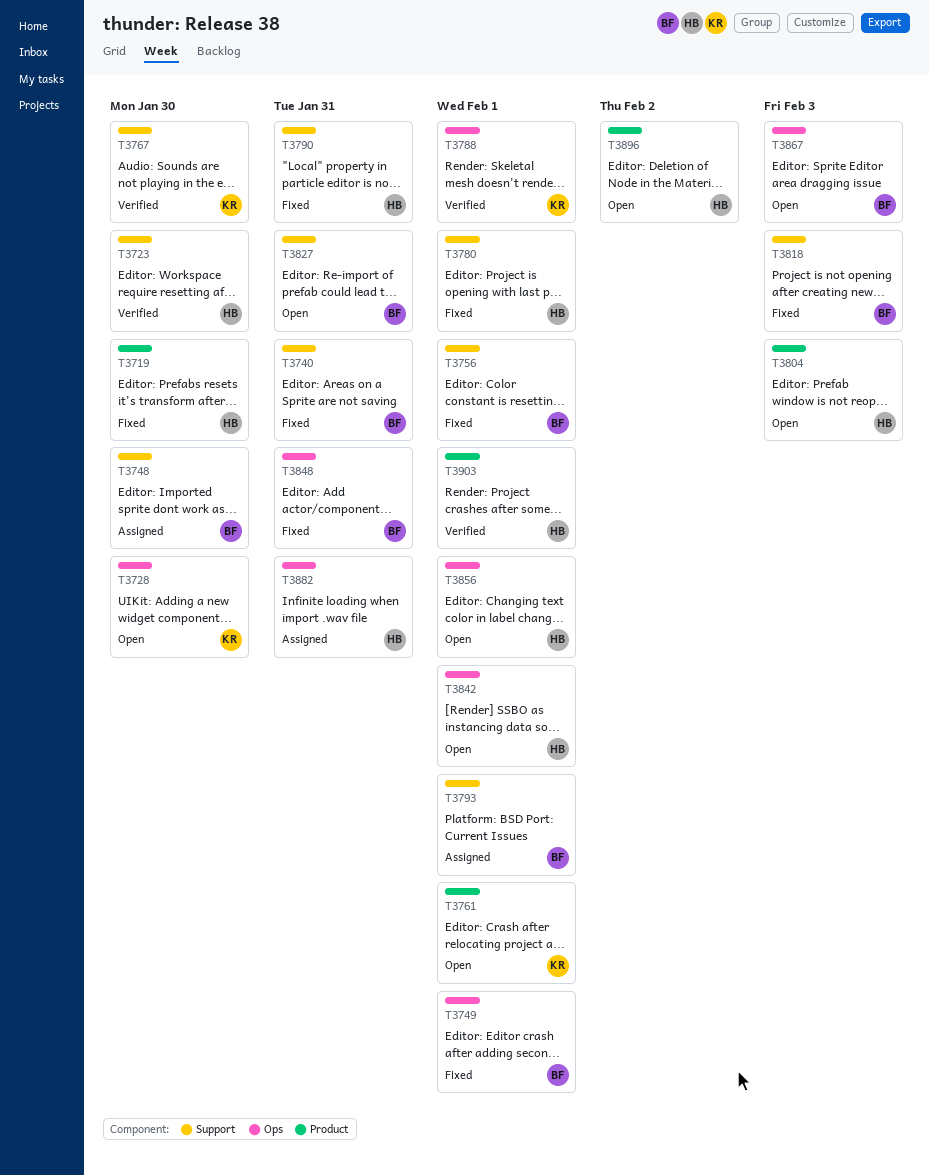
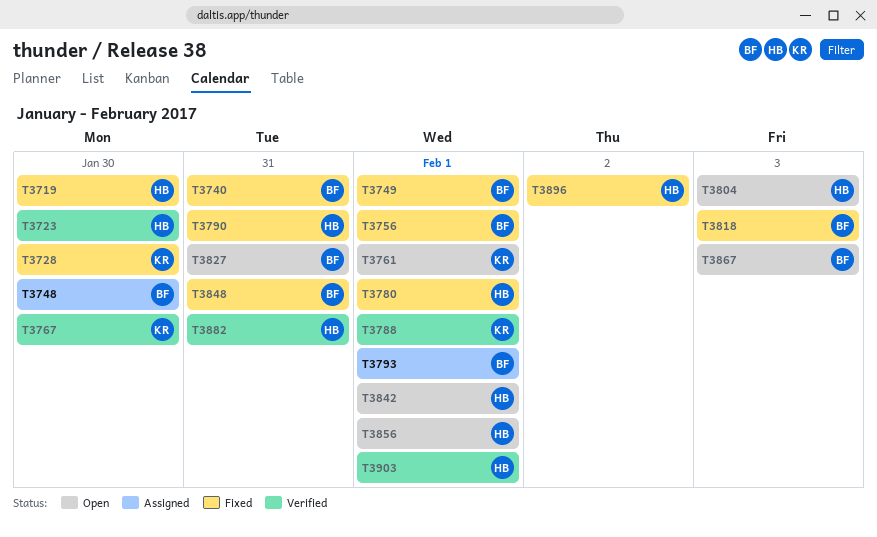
T3728, status: Open -> Fixed
T3882, status: Assigned -> Verified
T3896, status: Open -> Fixed

